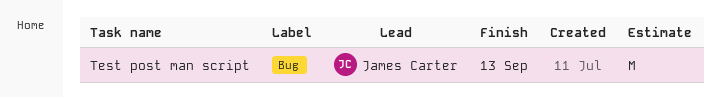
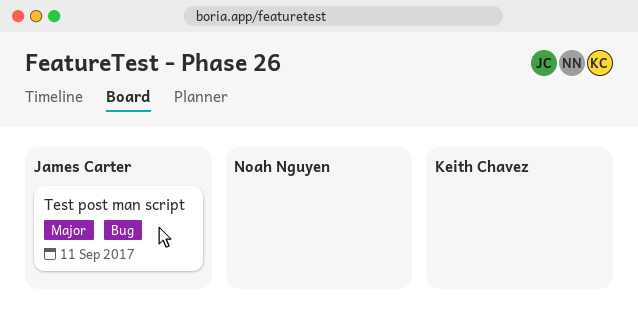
Test post man script, due: Sep 13 -> Sep 11

